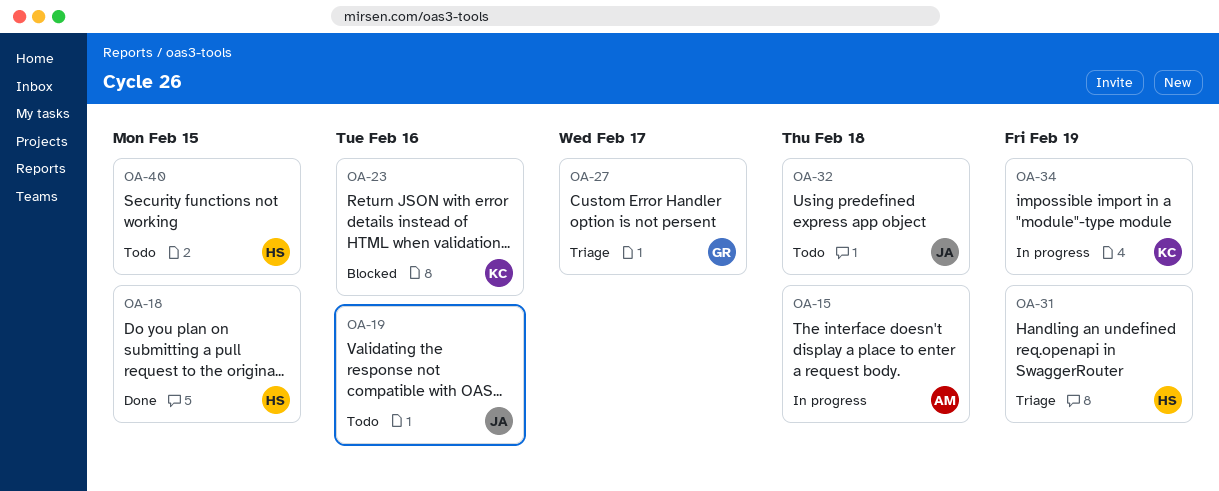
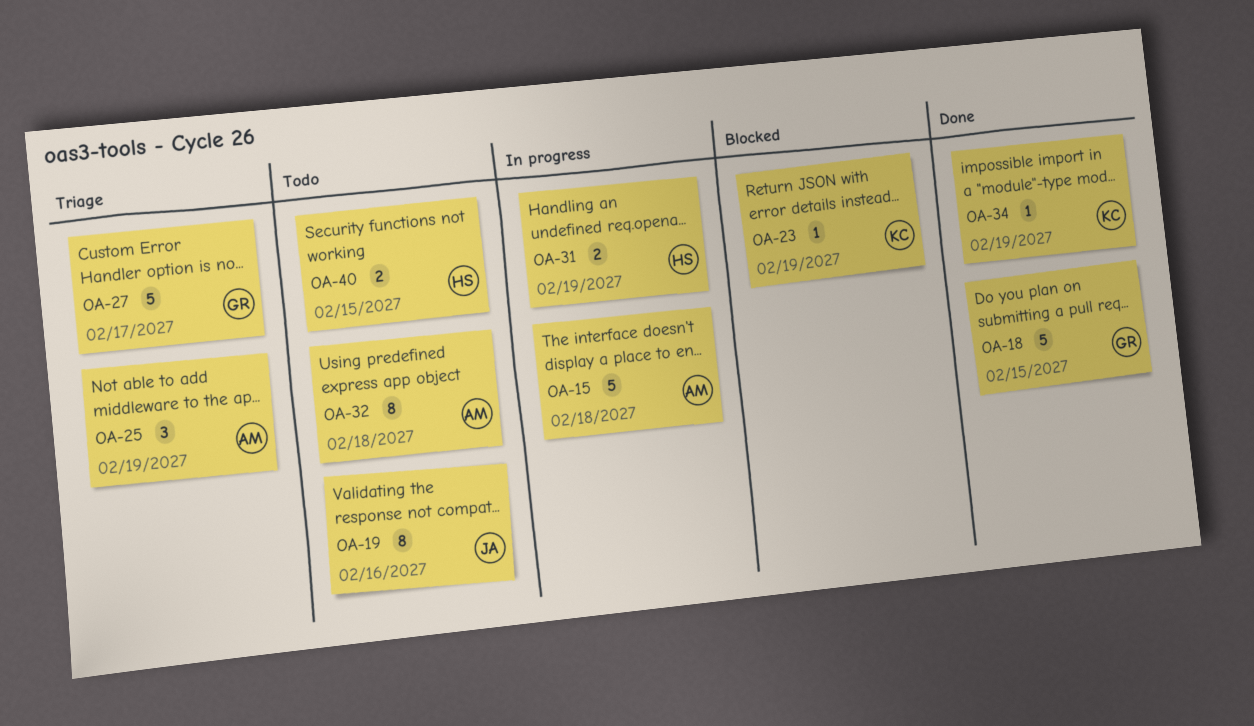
OA-18, owner: HS -> GR
OA-23, due: Feb 16 -> Feb 19
OA-25: none -> present
OA-31, status: Triage -> In progress
OA-32, owner: JA -> AM
OA-34, status: In progress -> Done

